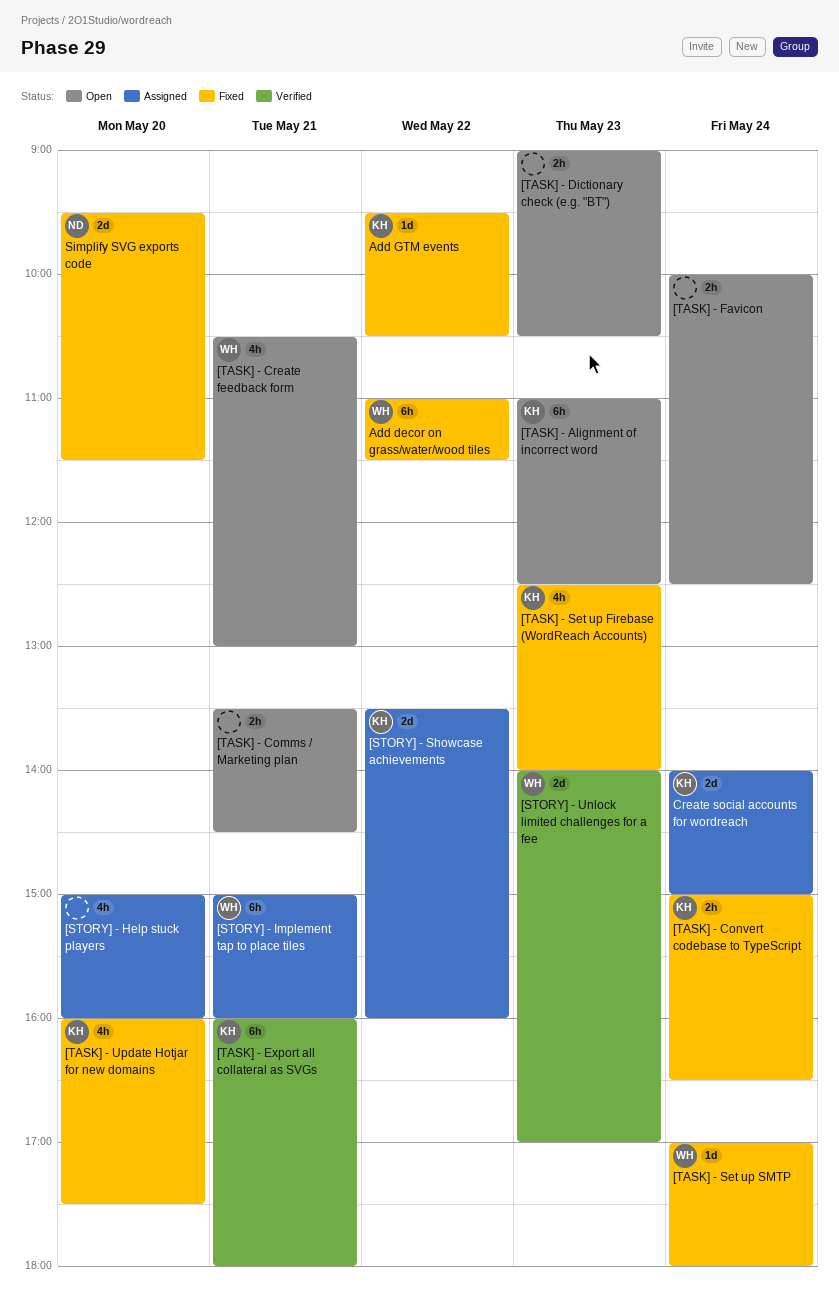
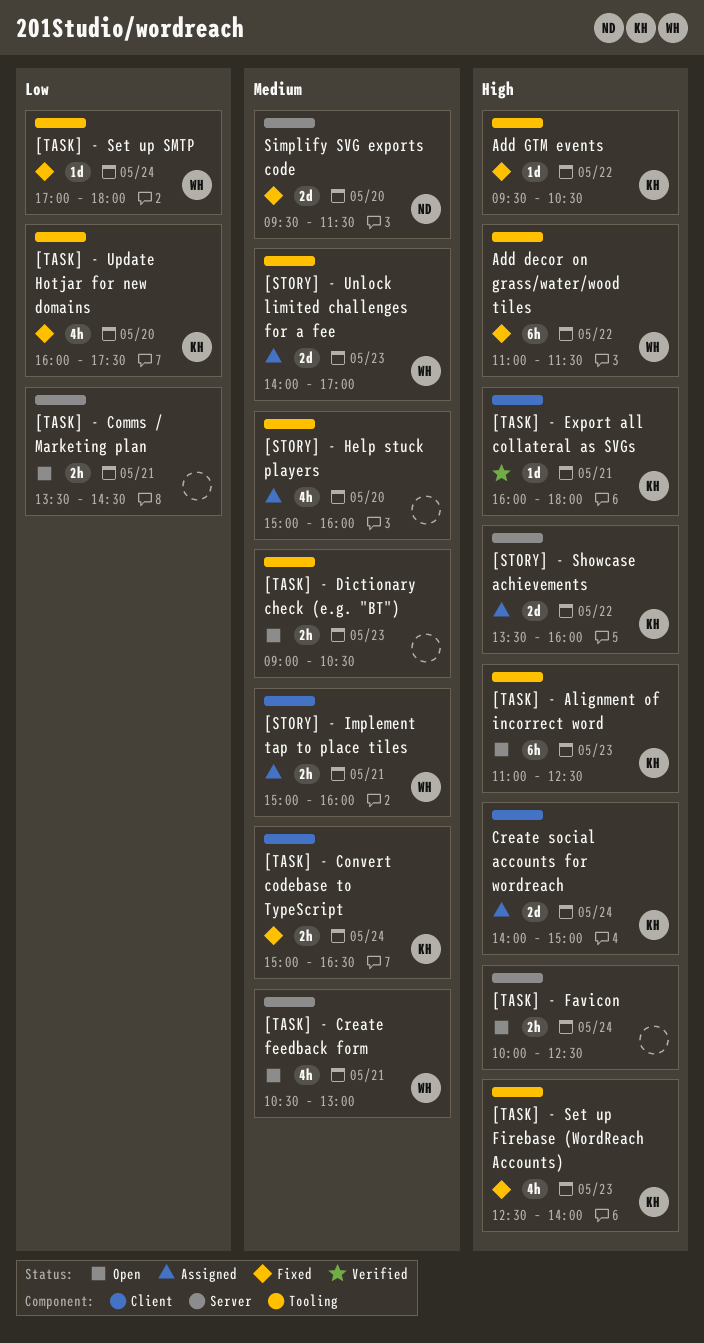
[STORY] - Implement tap to place tiles, estimate: 6h -> 2h
[STORY] - Unlock limited challenges for a fee, status: Verified -> Assigned
[TASK] - Export all collateral as SVGs, estimate: 6h -> 1d

